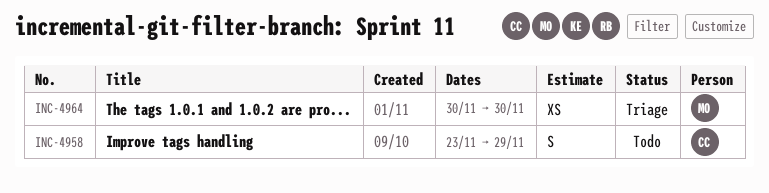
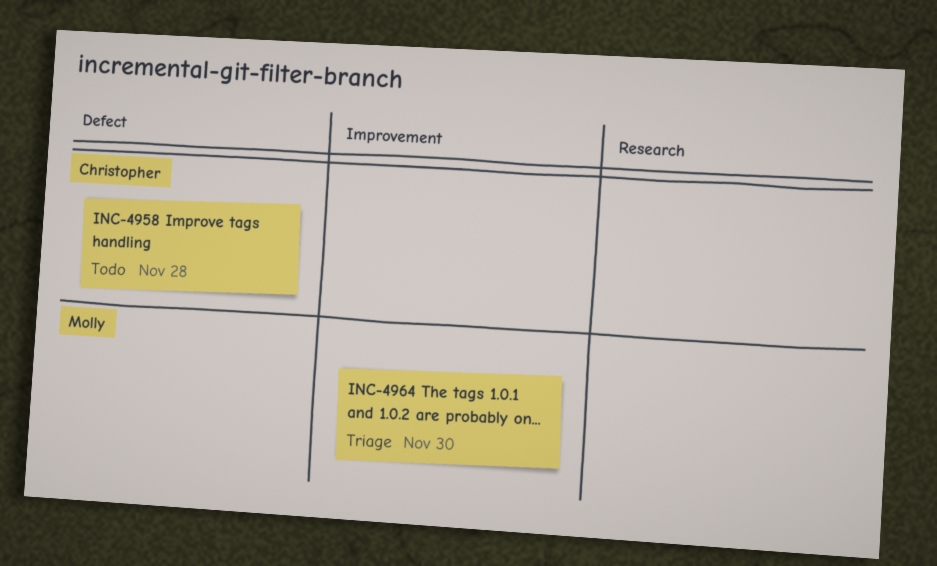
INC-4958, due: Nov 29 -> Nov 28

